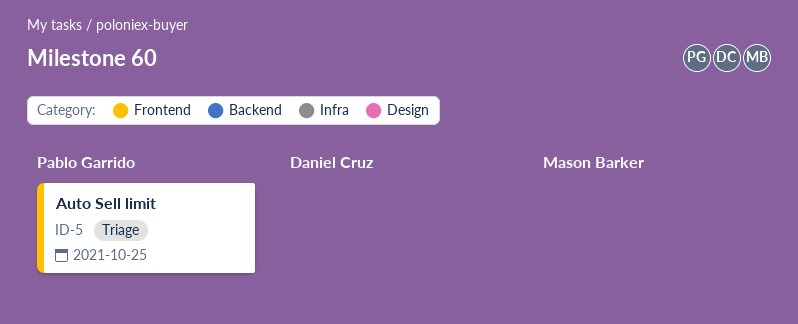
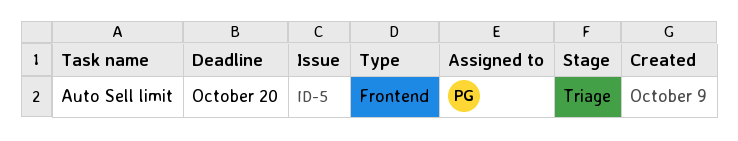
ID-5, due: Oct 25 -> Oct 20

